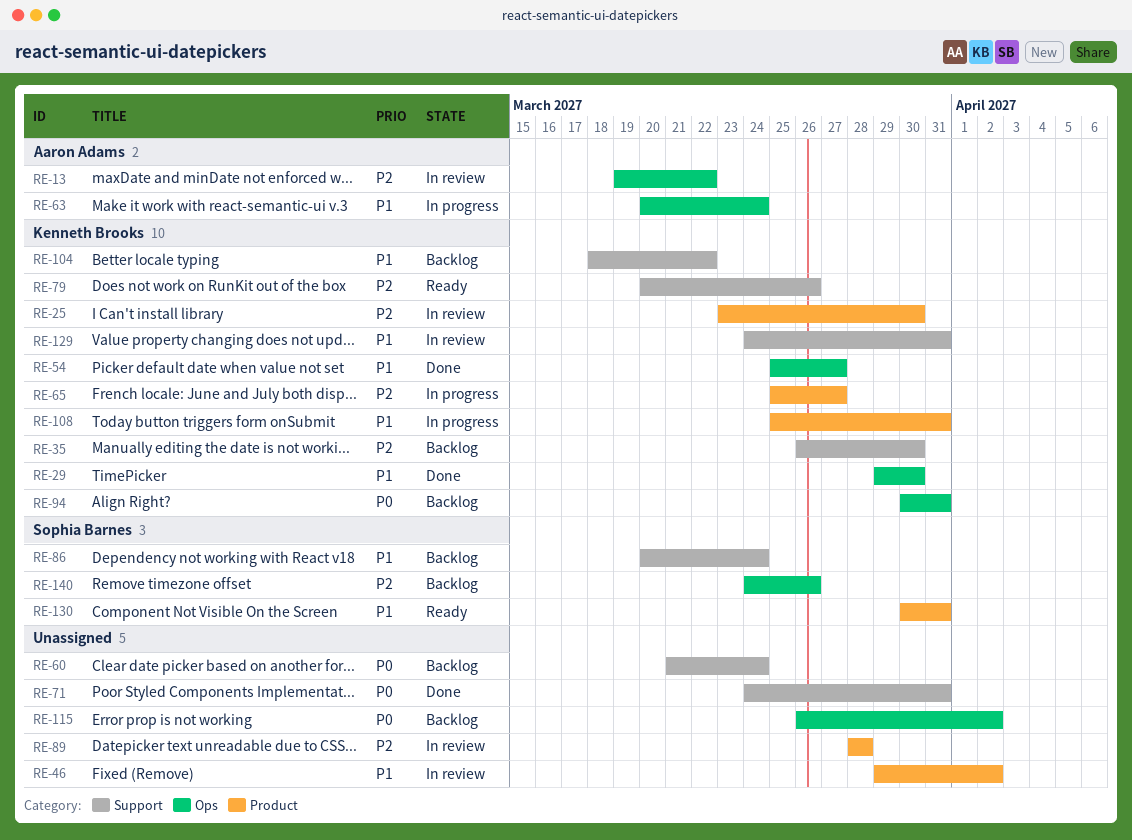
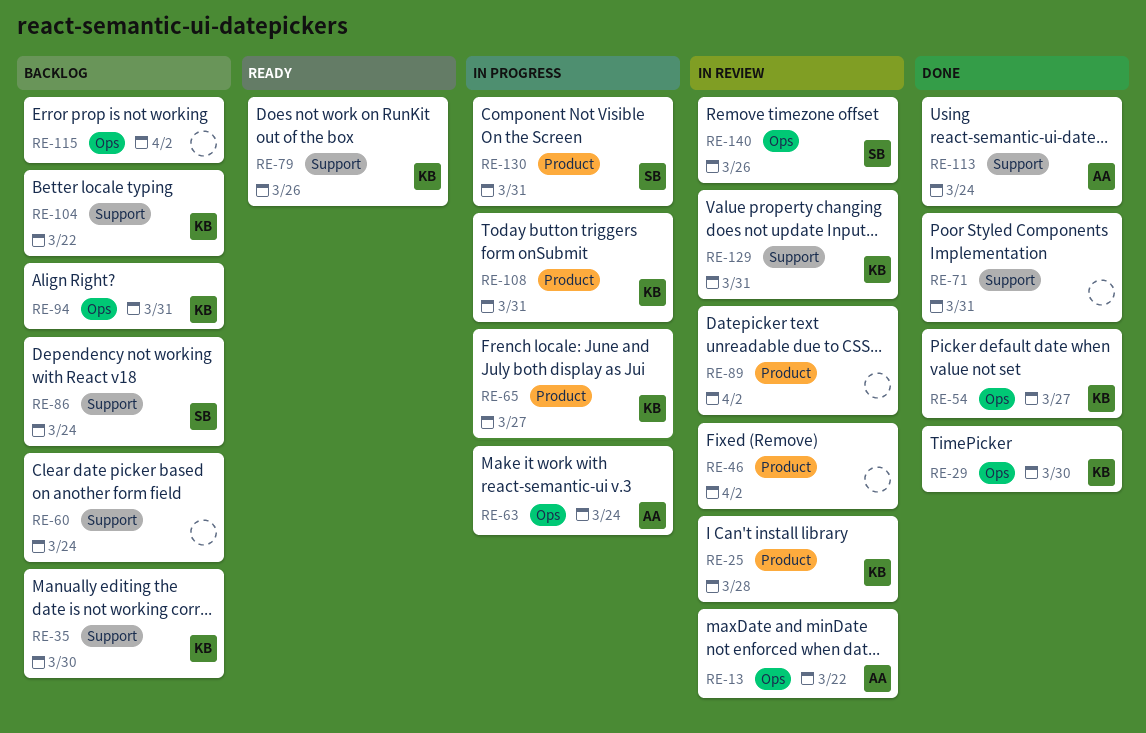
RE-25, due: Mar 30 -> Mar 28
RE-89, due: Mar 28 -> Apr 2
RE-113: none -> present
RE-130, status: Ready -> In progress
RE-140, status: Backlog -> In review

